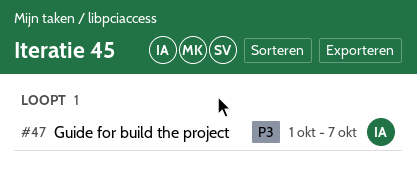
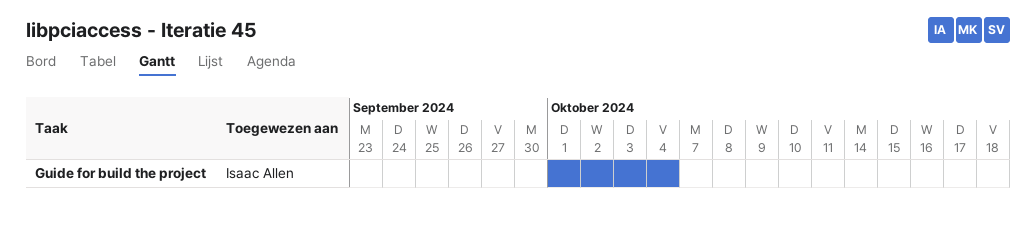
Guide for build the project, due: Oct 7 -> Oct 4

